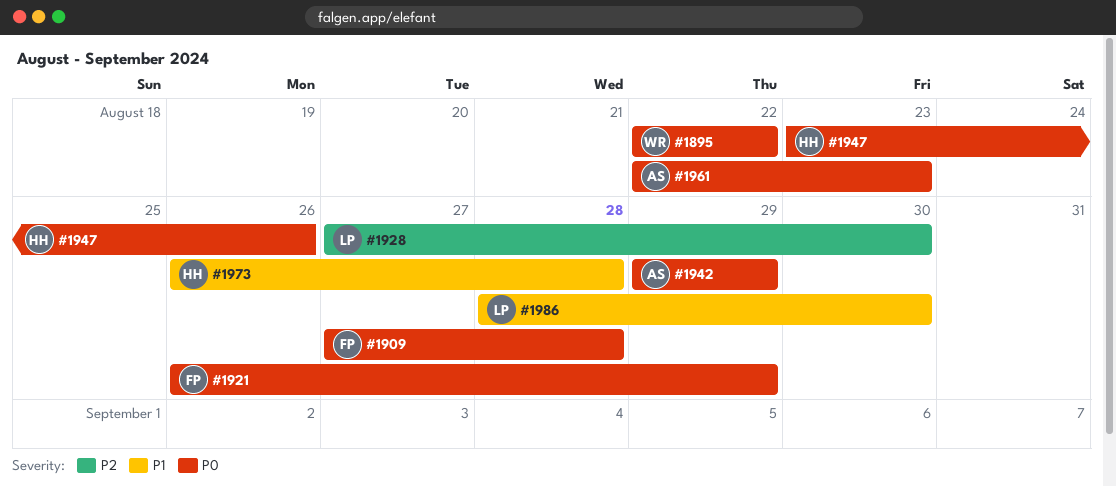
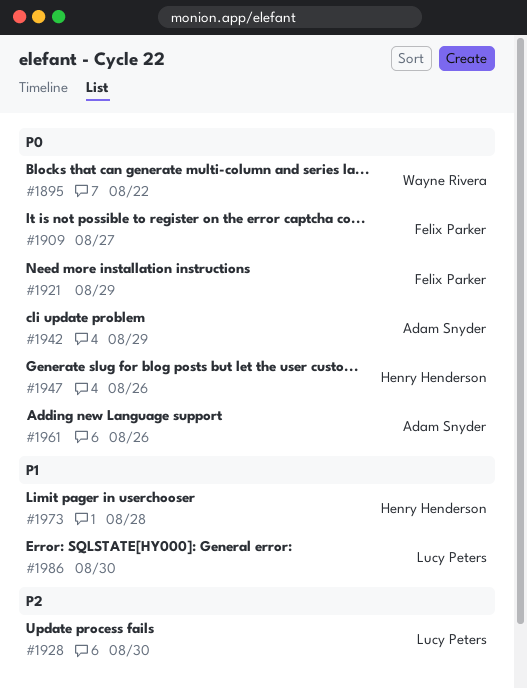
#1909, due: Aug 28 -> Aug 27
#1961, due: Aug 23 -> Aug 26

